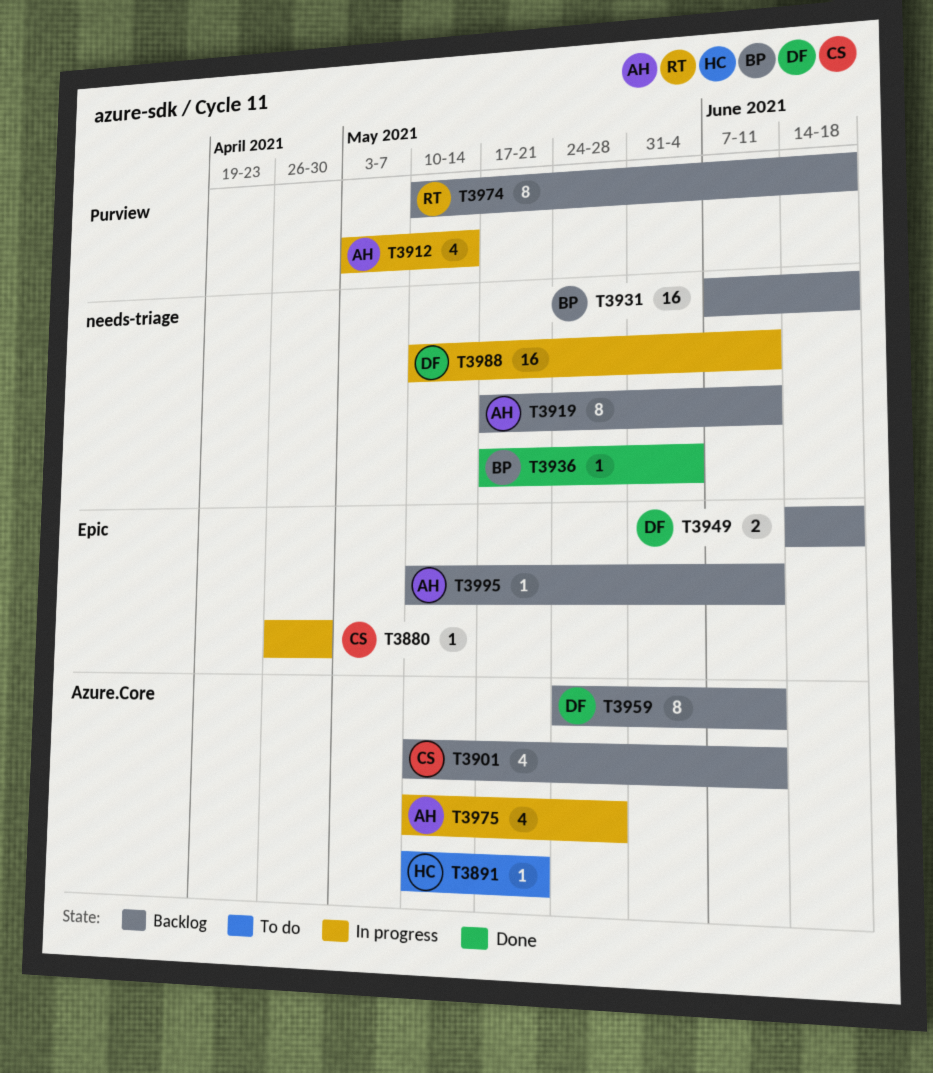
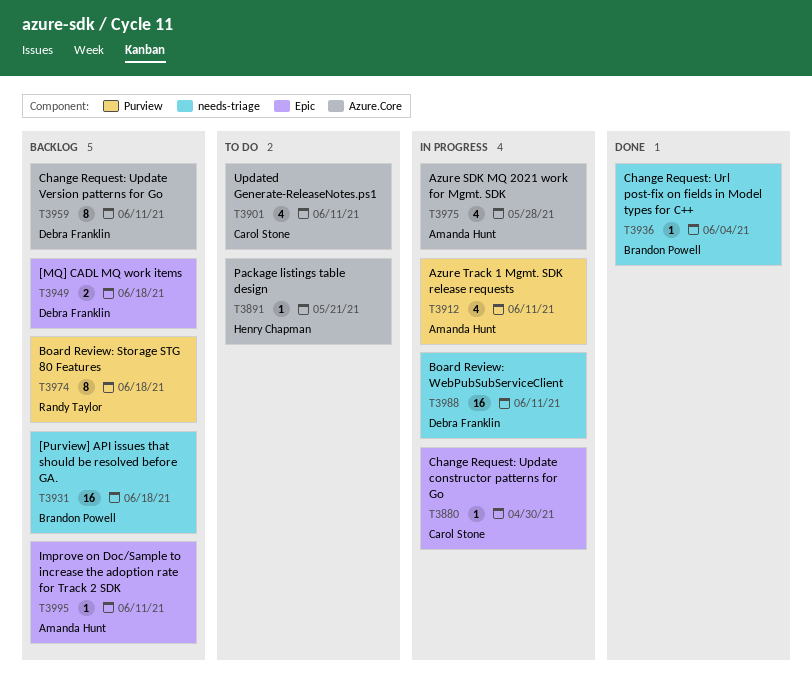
T3901, status: Backlog -> To do
T3912, due: May 14 -> Jun 11
T3919: present -> none

